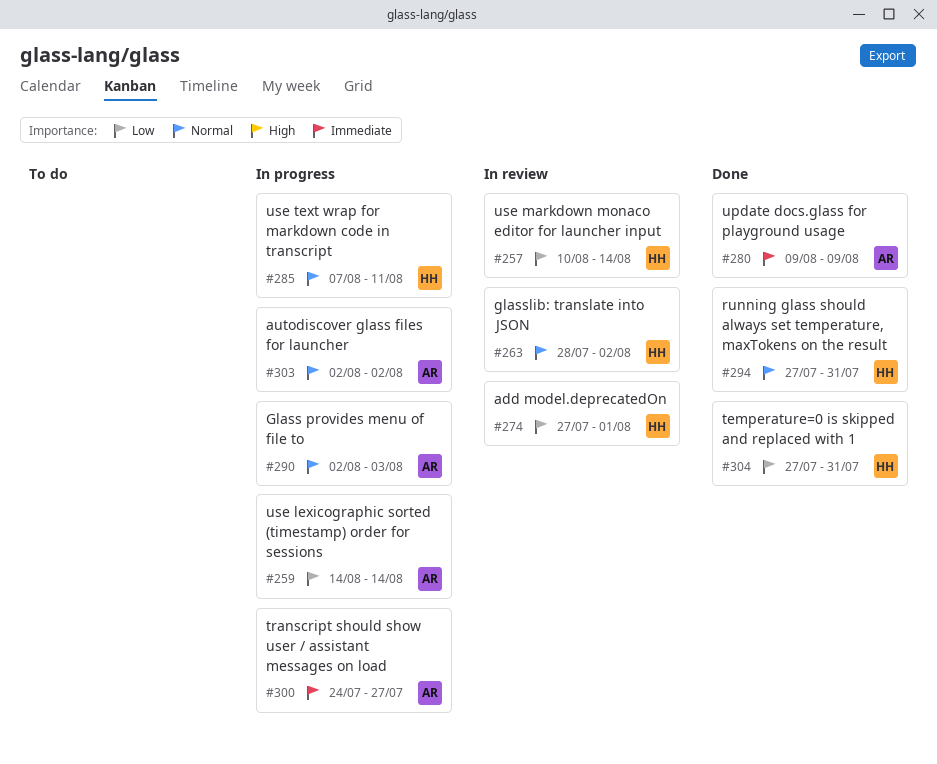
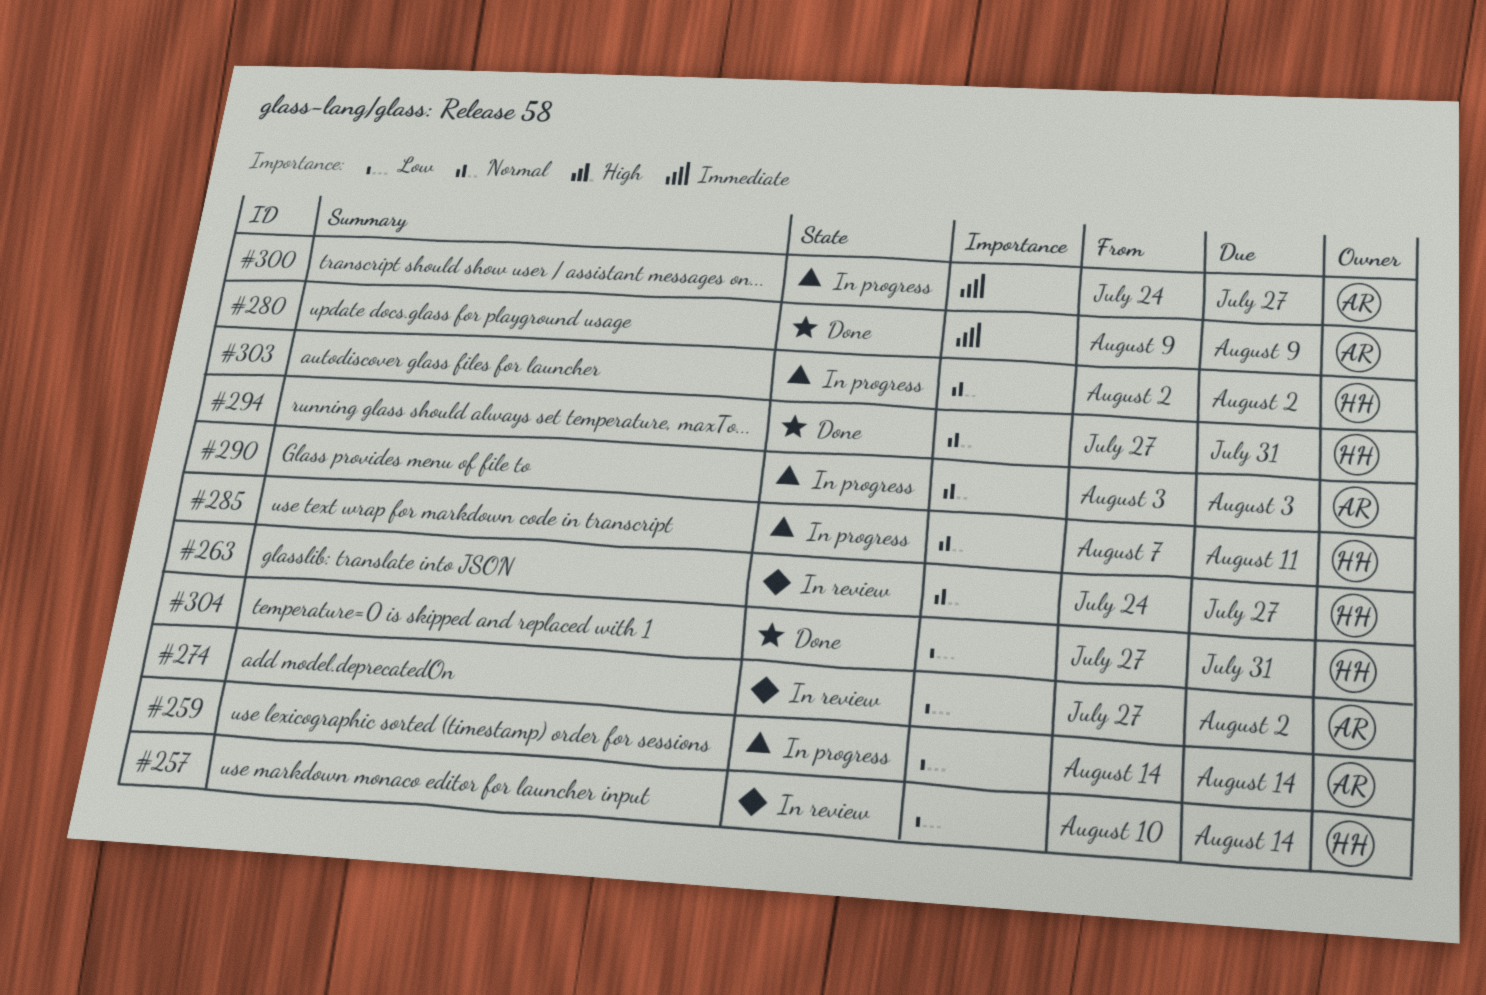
#263, start: Jul 28 -> Jul 24
#263, due: Aug 2 -> Jul 27
#274, owner: HH -> AR
#274, due: Aug 1 -> Aug 2
#290, start: Aug 2 -> Aug 3
#303, owner: AR -> HH

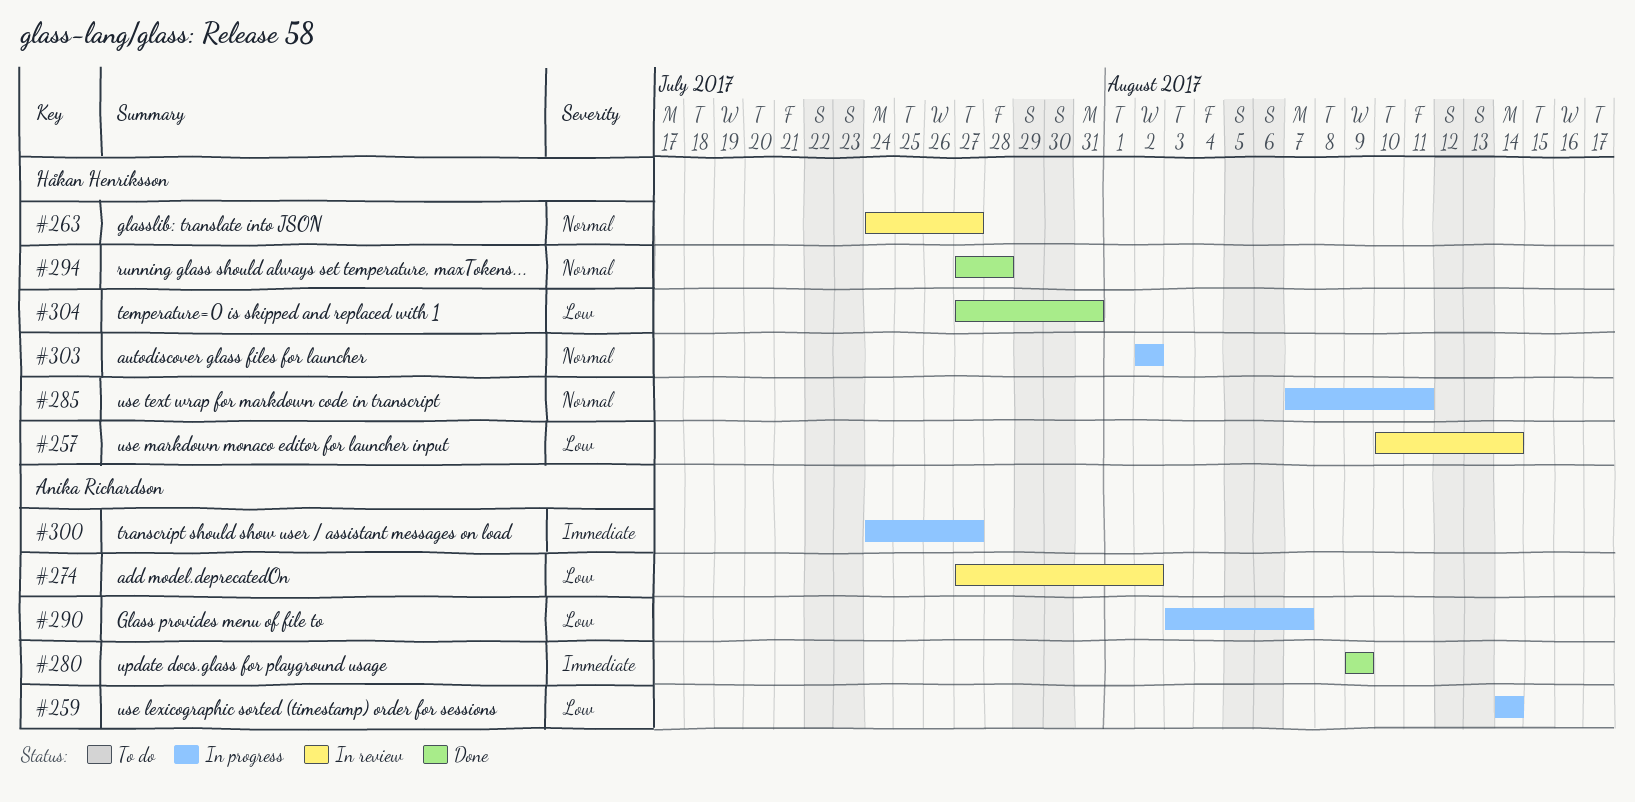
#290, priority: Normal -> Low
#290, due: Aug 3 -> Aug 7
#294, due: Jul 31 -> Jul 28

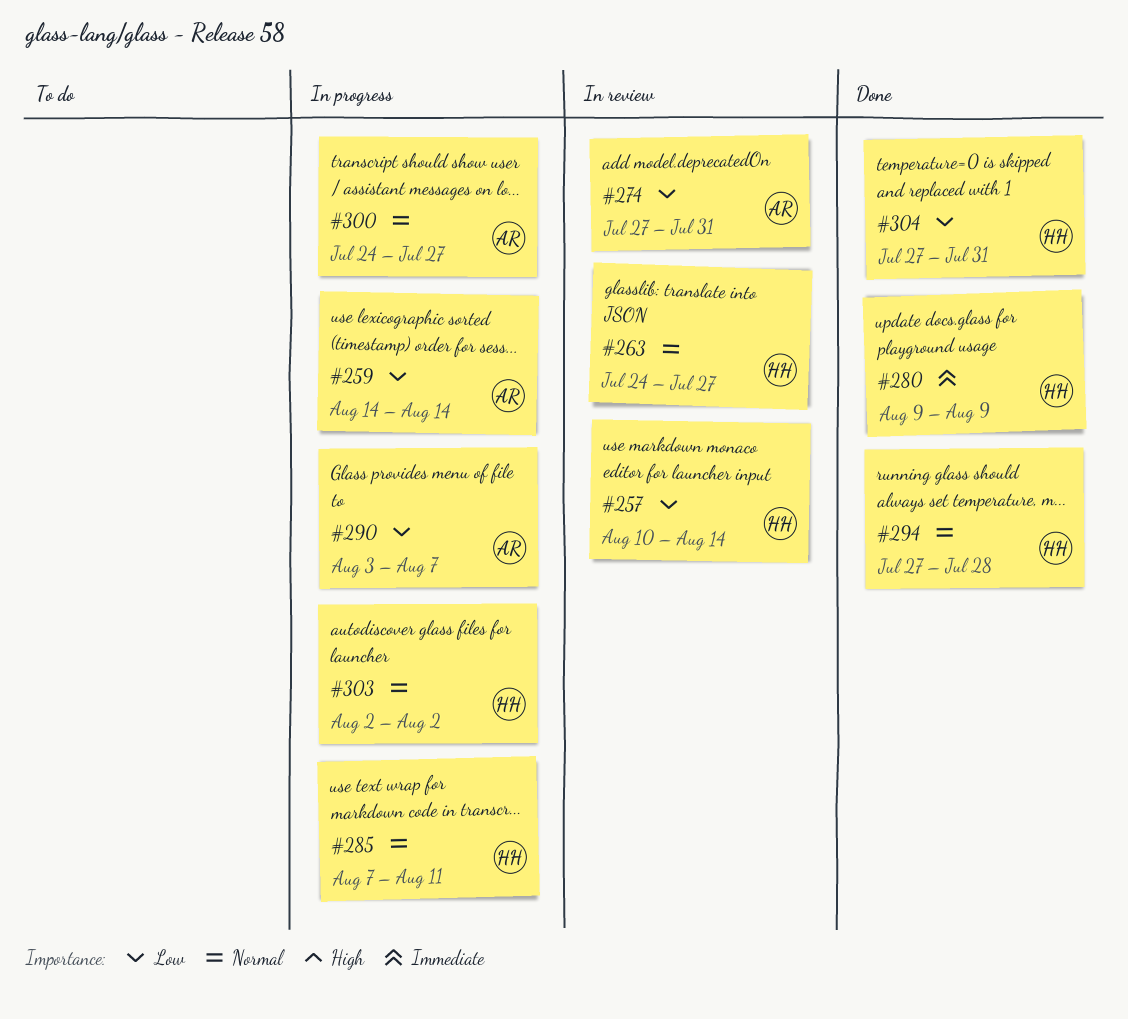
#274, due: Aug 2 -> Jul 31
#280, owner: Anika Richardson -> Håkan Henriksson
#300, priority: Immediate -> Normal

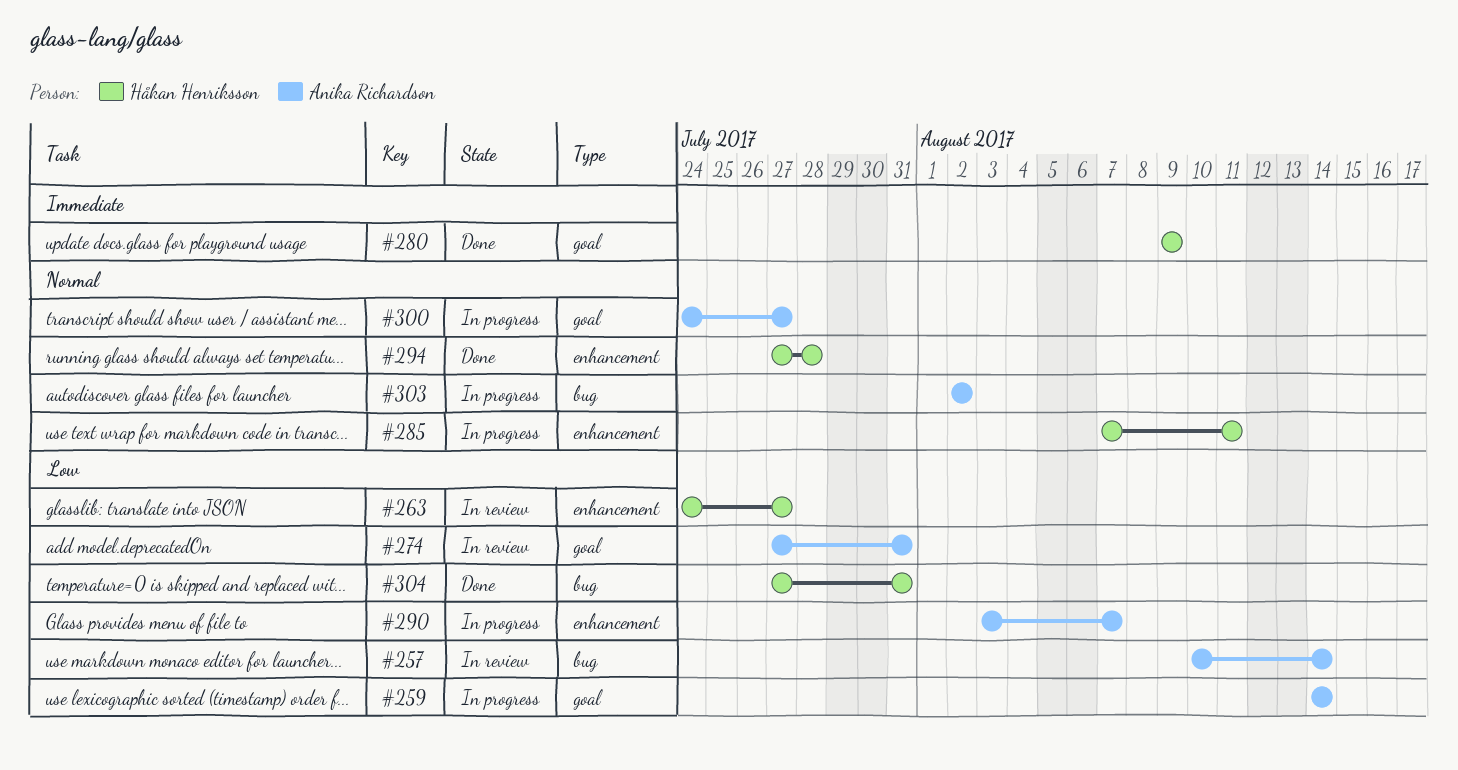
#257, owner: Håkan Henriksson -> Anika Richardson
#263, priority: Normal -> Low
#303, owner: Håkan Henriksson -> Anika Richardson

